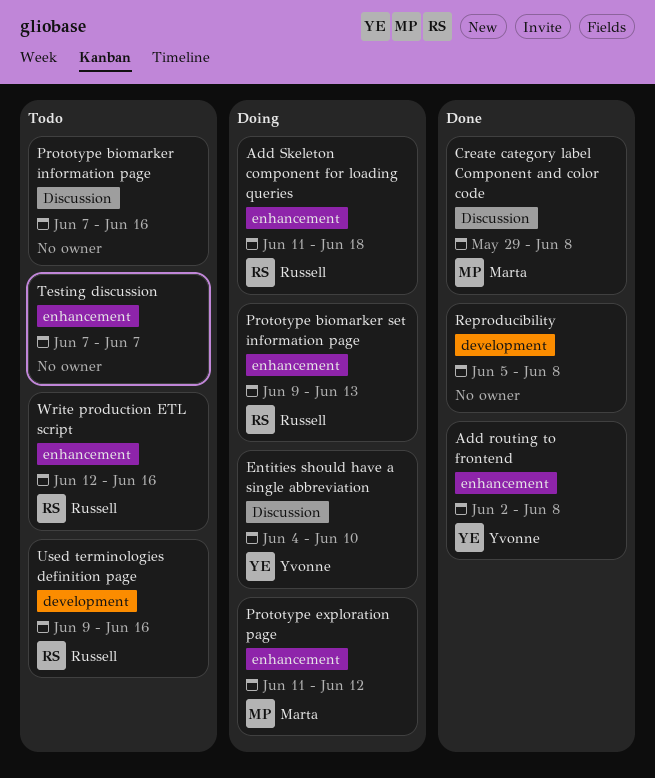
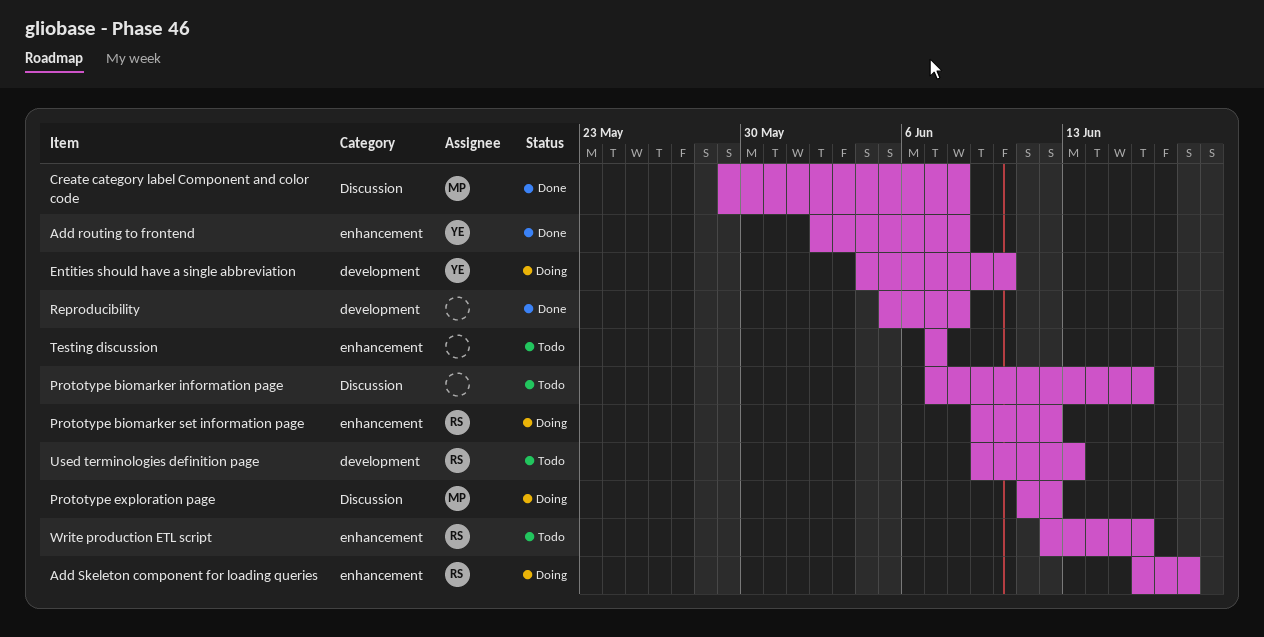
Add Skeleton component for loading queries, start: Jun 11 -> Jun 16
Entities should have a single abbreviation, label: Discussion -> development
Prototype biomarker set information page, due: Jun 13 -> Jun 12
Prototype exploration page, label: enhancement -> Discussion
Used terminologies definition page, due: Jun 16 -> Jun 13

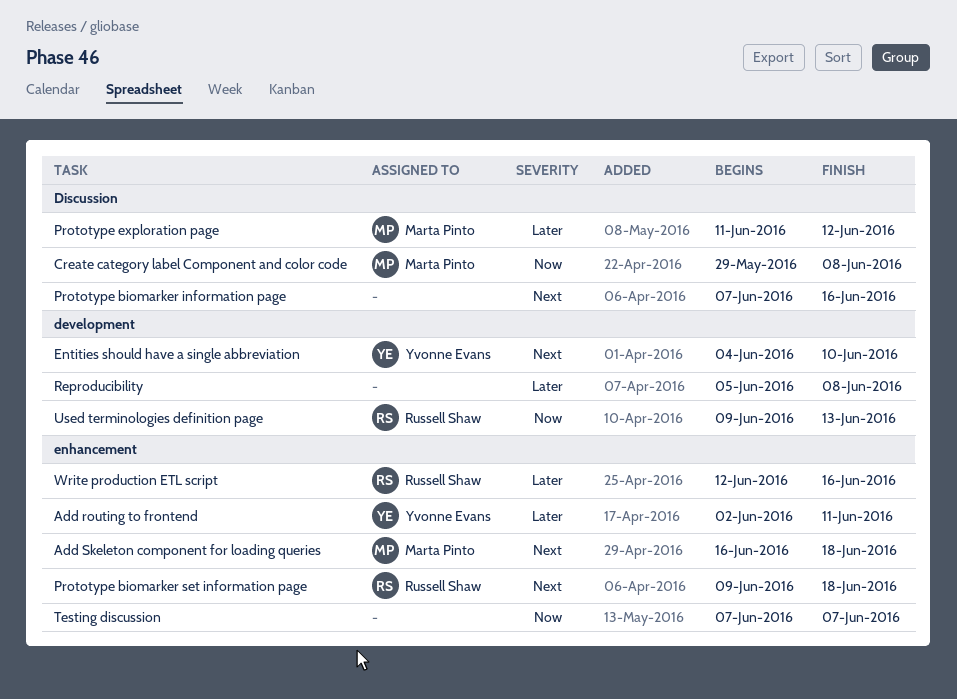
Add routing to frontend, due: Jun 8 -> Jun 11
Add Skeleton component for loading queries, owner: Russell Shaw -> Marta Pinto
Prototype biomarker set information page, due: Jun 12 -> Jun 18

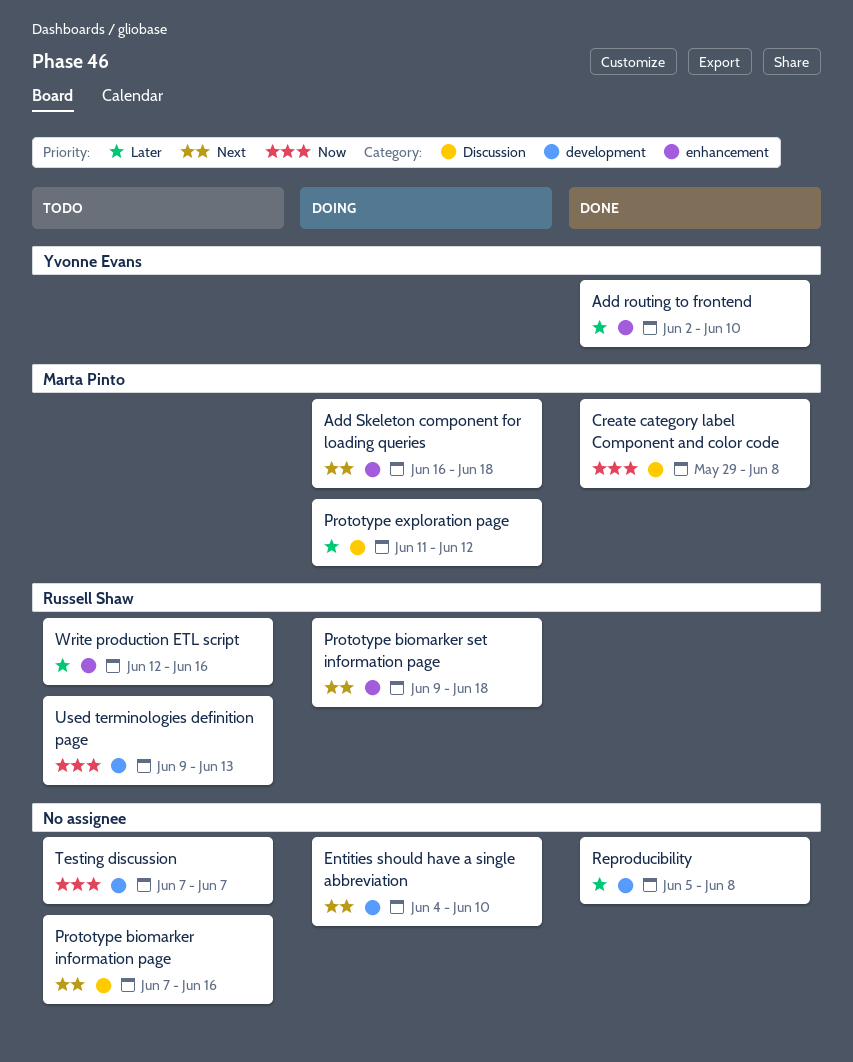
Add routing to frontend, due: Jun 11 -> Jun 10
Entities should have a single abbreviation, owner: Yvonne Evans -> none
Testing discussion, label: enhancement -> development

